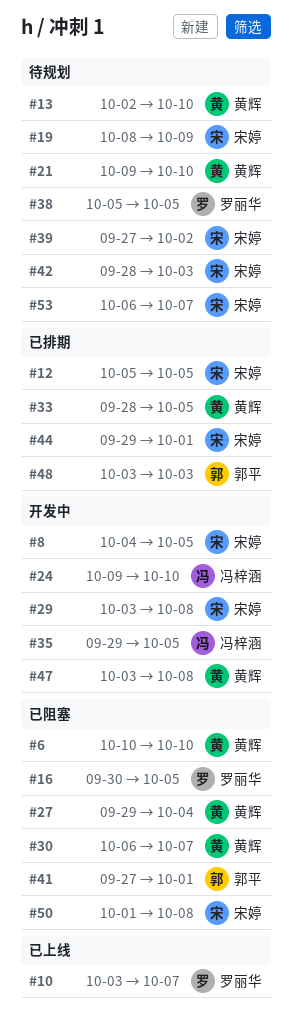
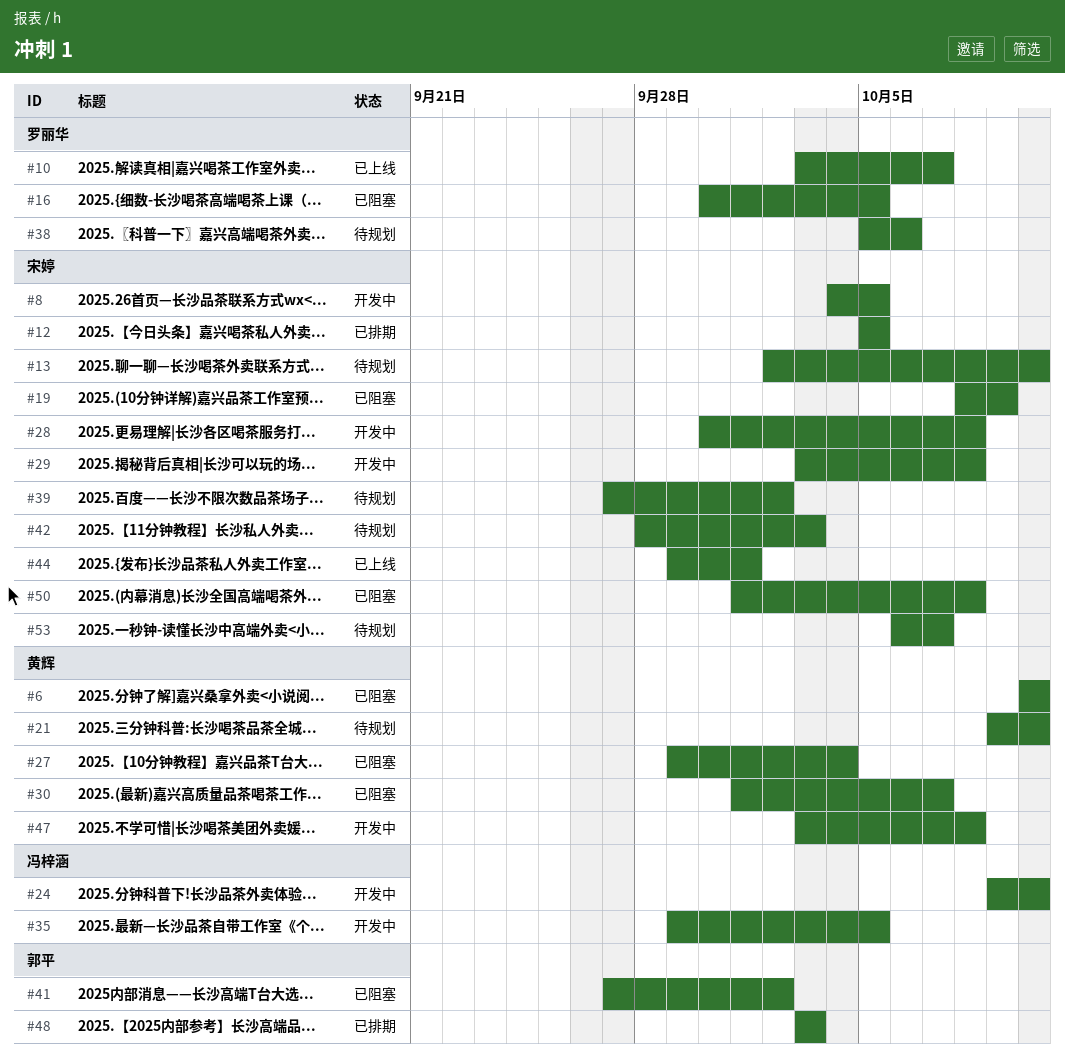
#13, owner: 黄辉 -> 宋婷
#19, status: 待规划 -> 已阻塞
#28: none -> present
#30, start: Oct 6 -> Oct 1
#33: present -> none
#38, due: Oct 5 -> Oct 6
#41, due: Oct 1 -> Oct 2
#44, status: 已排期 -> 已上线

